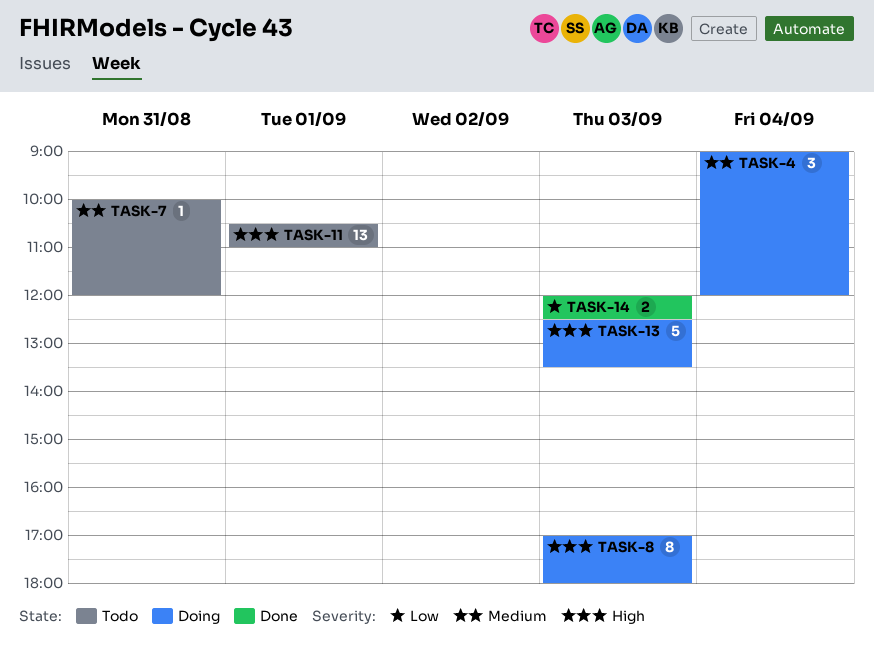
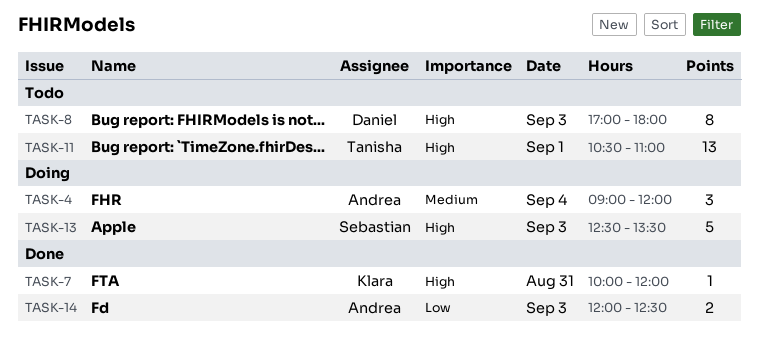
TASK-7, status: Todo -> Done
TASK-7, priority: Medium -> High
TASK-8, status: Doing -> Todo

